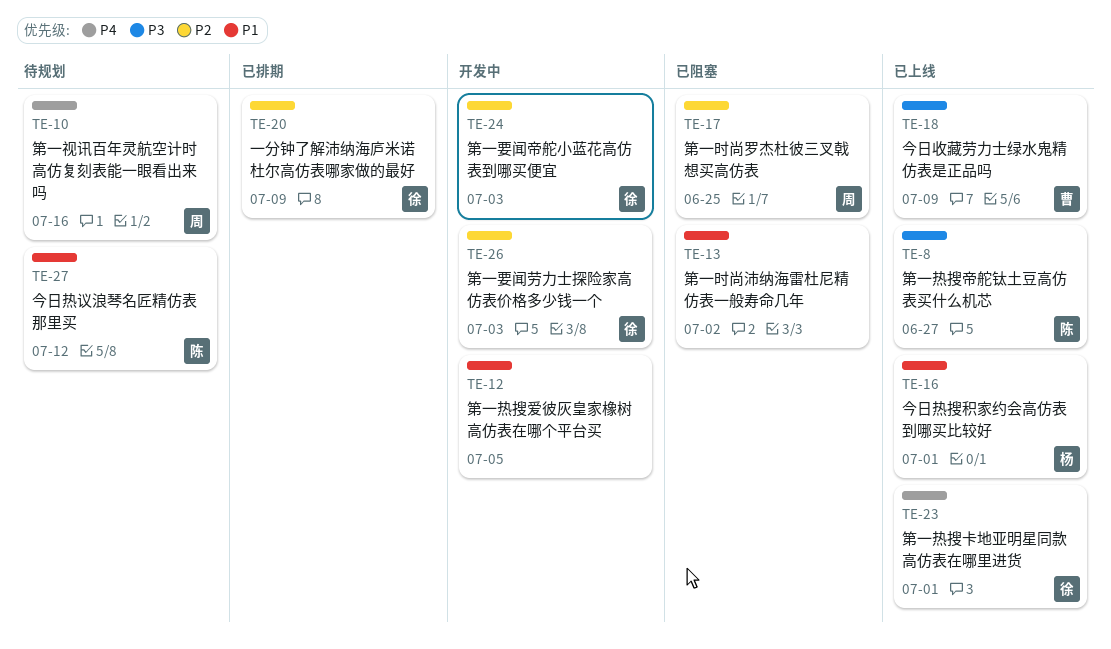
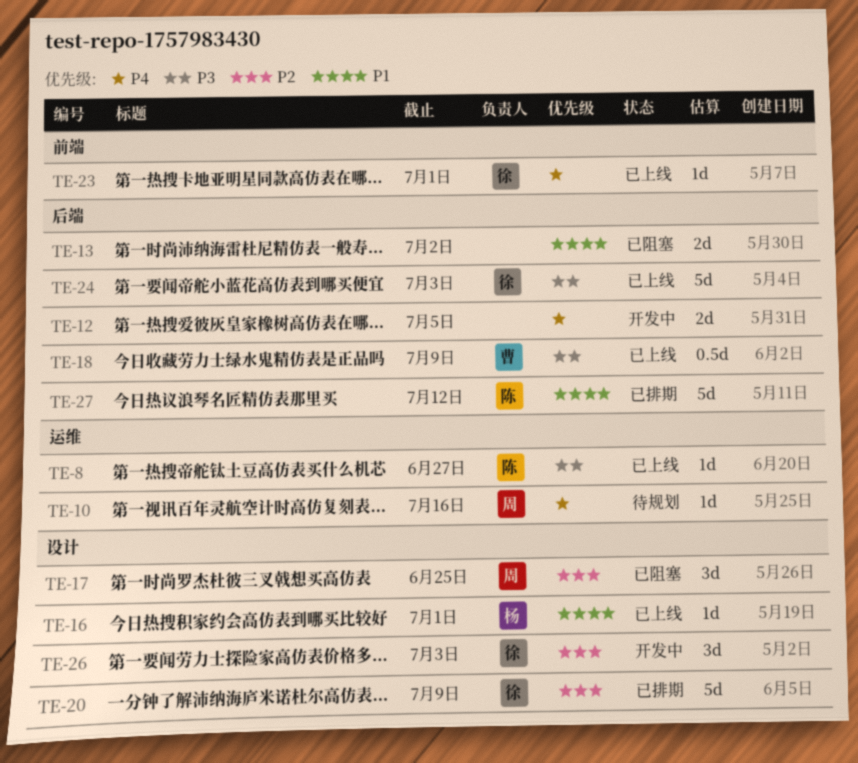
TE-12, priority: P1 -> P4
TE-24, status: 开发中 -> 已上线
TE-24, priority: P2 -> P3
TE-27, status: 待规划 -> 已排期

